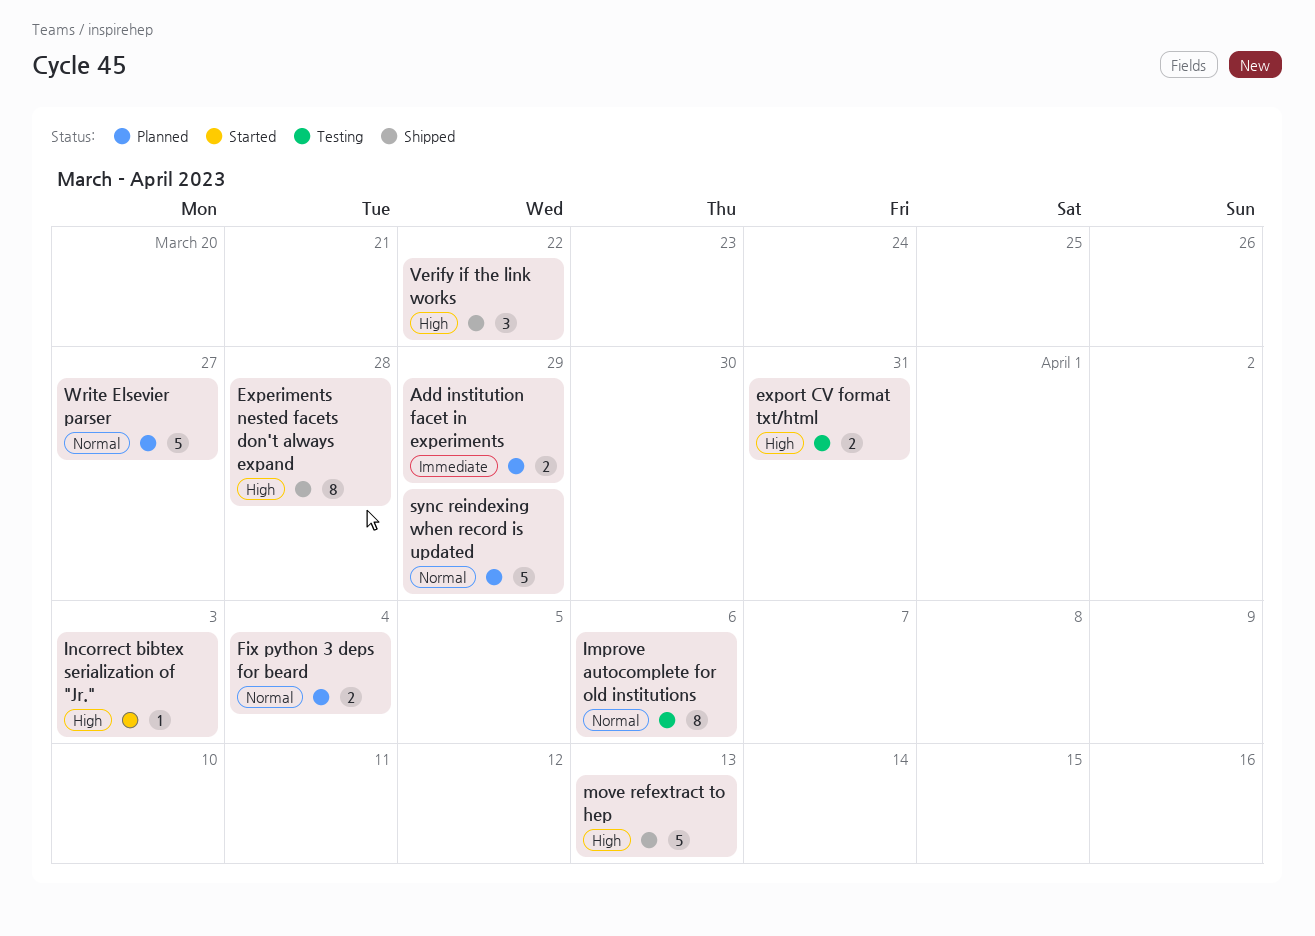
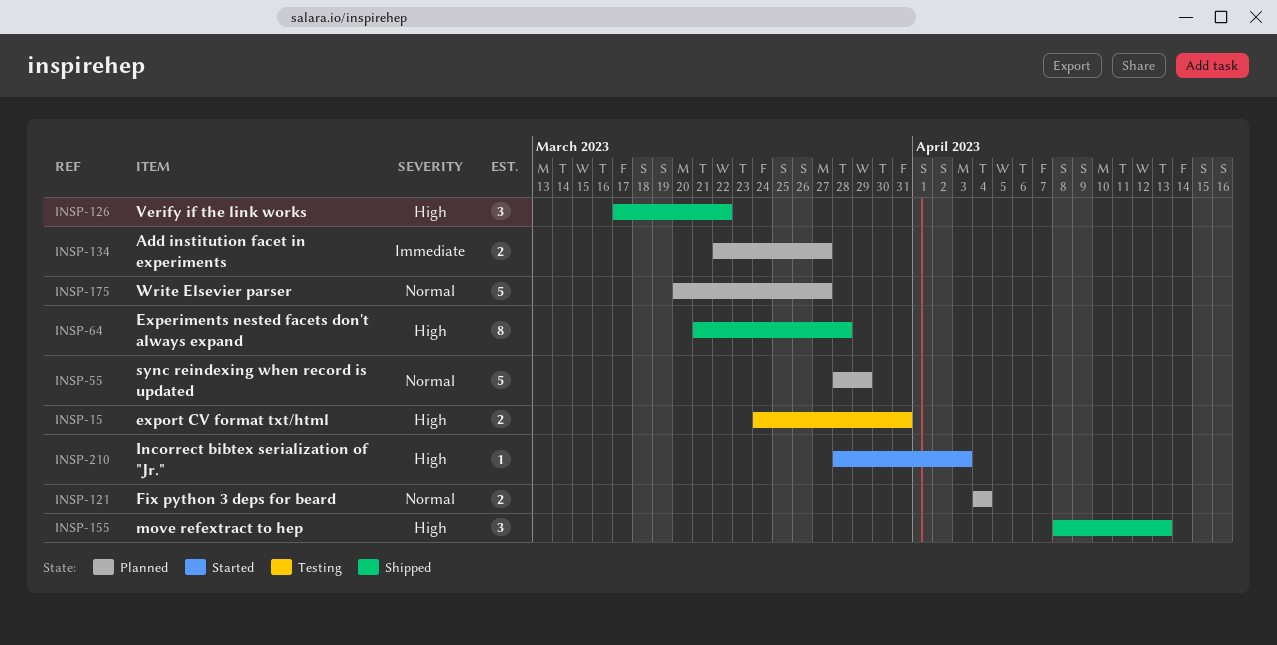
Add institution facet in experiments, due: Mar 29 -> Mar 27
Improve autocomplete for old institutions: present -> none
move refextract to hep, estimate: 5 -> 3

